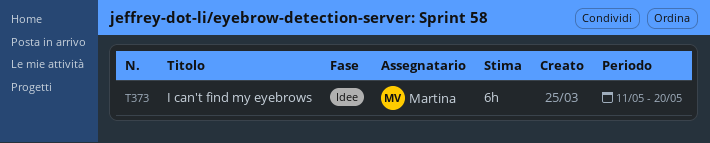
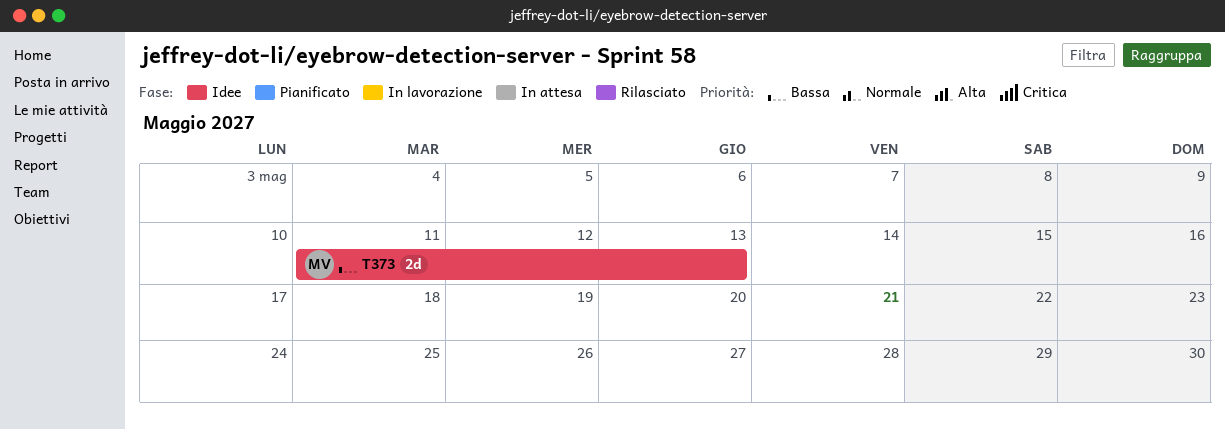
T373, estimate: 6h -> 2d
T373, due: May 20 -> May 13

